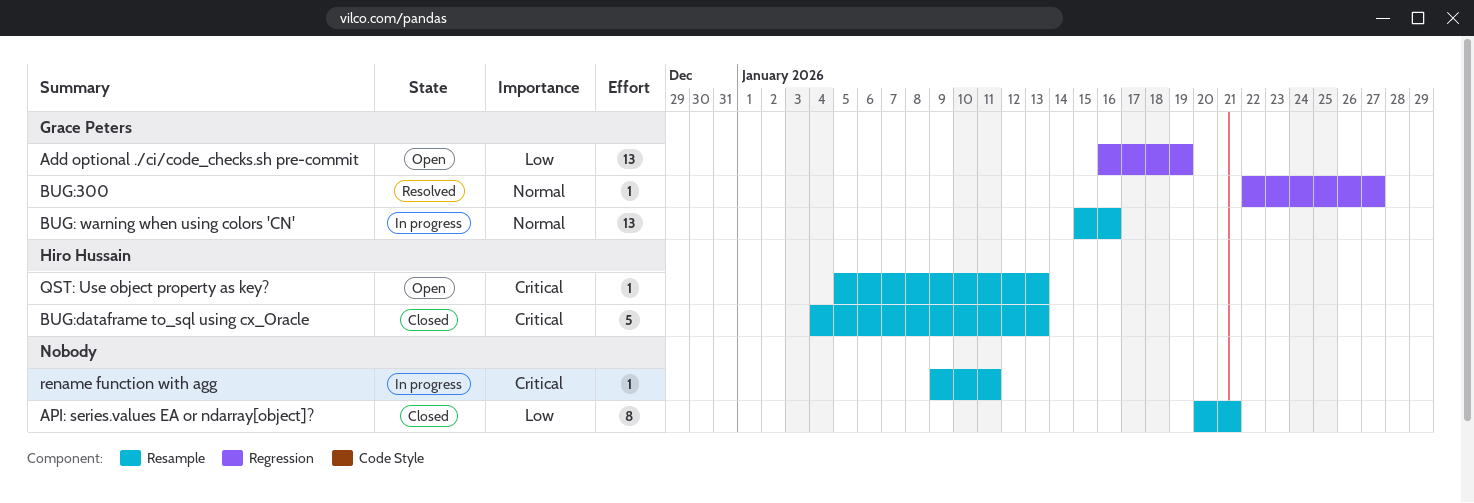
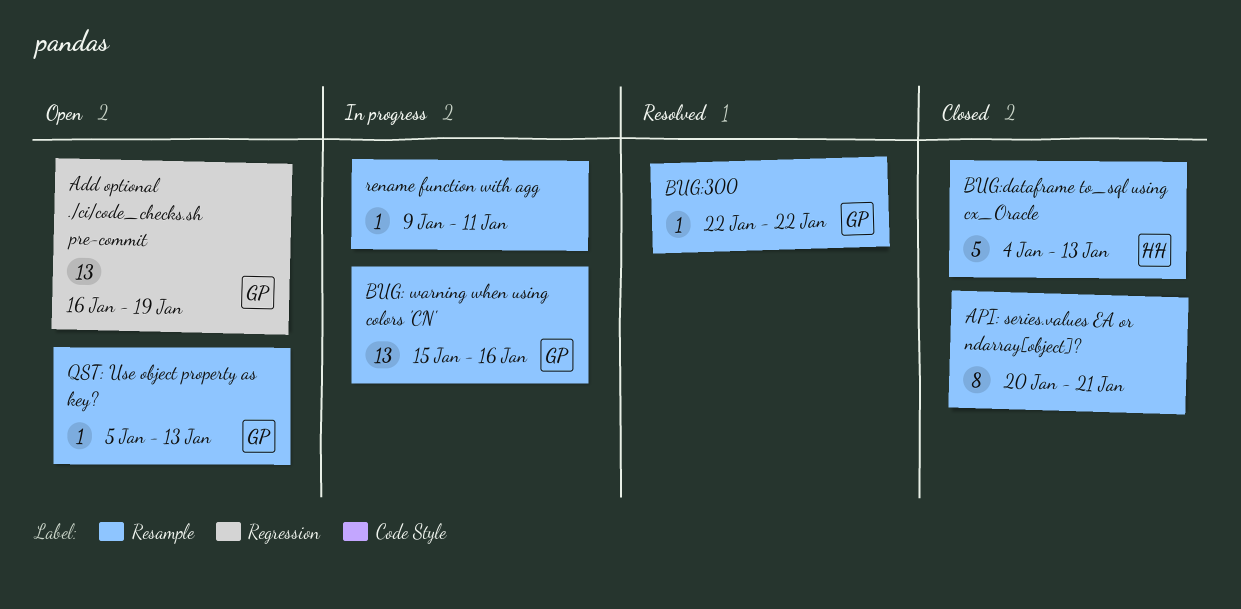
BUG:300, label: Regression -> Resample
BUG:300, due: Jan 27 -> Jan 22
QST: Use object property as key?, owner: Hiro Hussain -> Grace Peters

